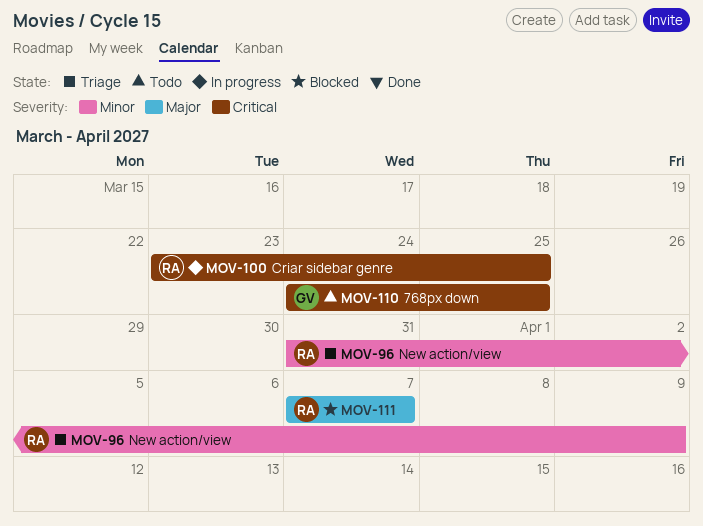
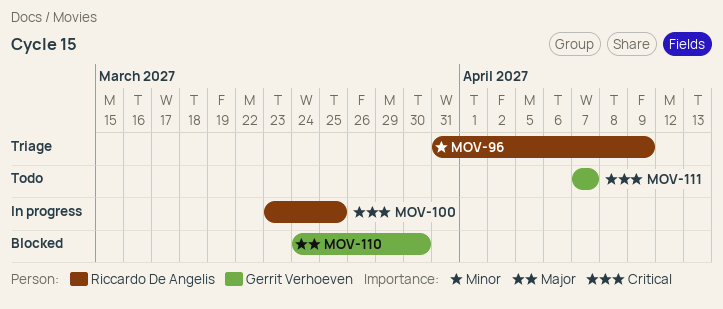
MOV-110, status: Todo -> Blocked
MOV-110, priority: Critical -> Major
MOV-110, due: Mar 25 -> Mar 30
MOV-111, status: Blocked -> Todo
MOV-111, owner: Riccardo De Angelis -> Gerrit Verhoeven
MOV-111, priority: Major -> Critical

